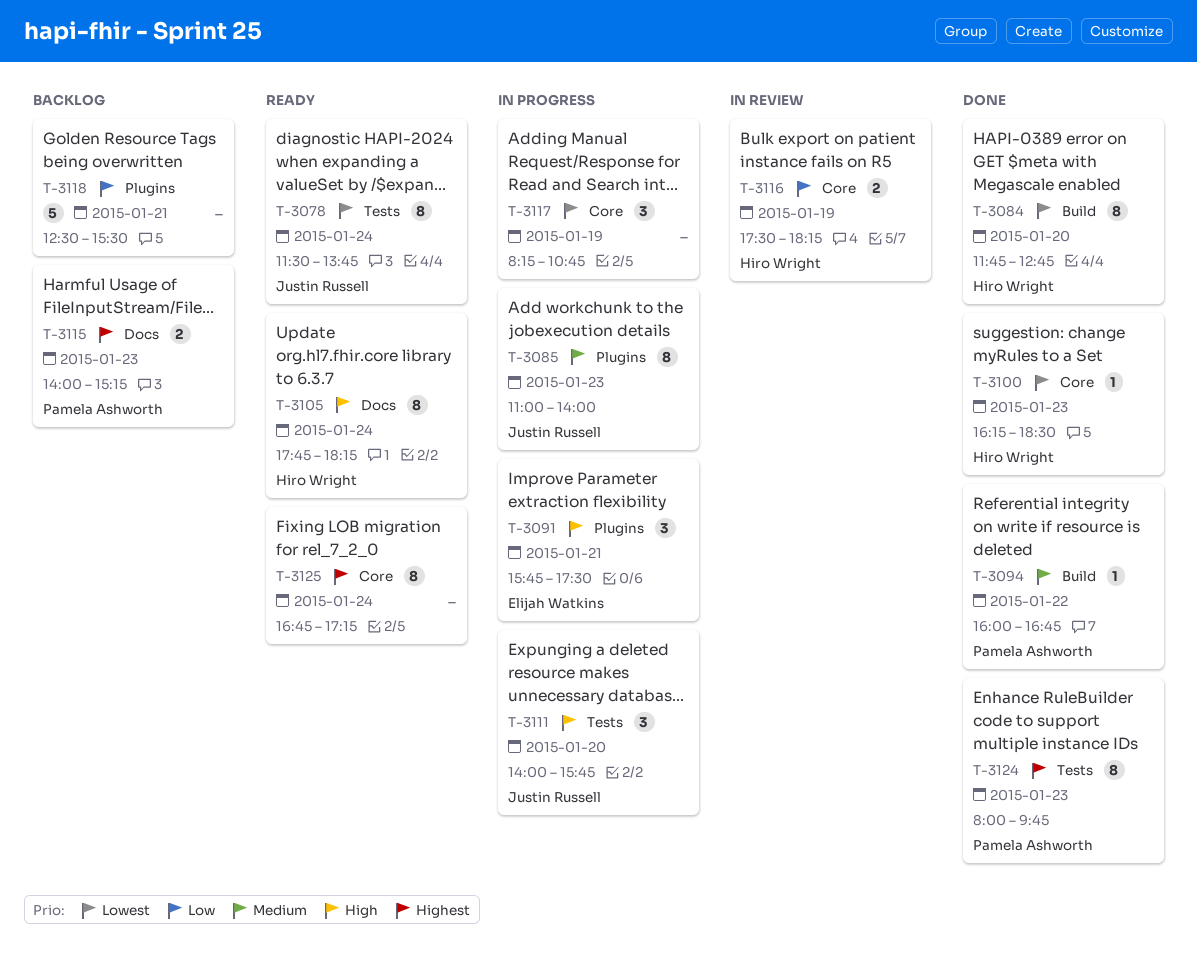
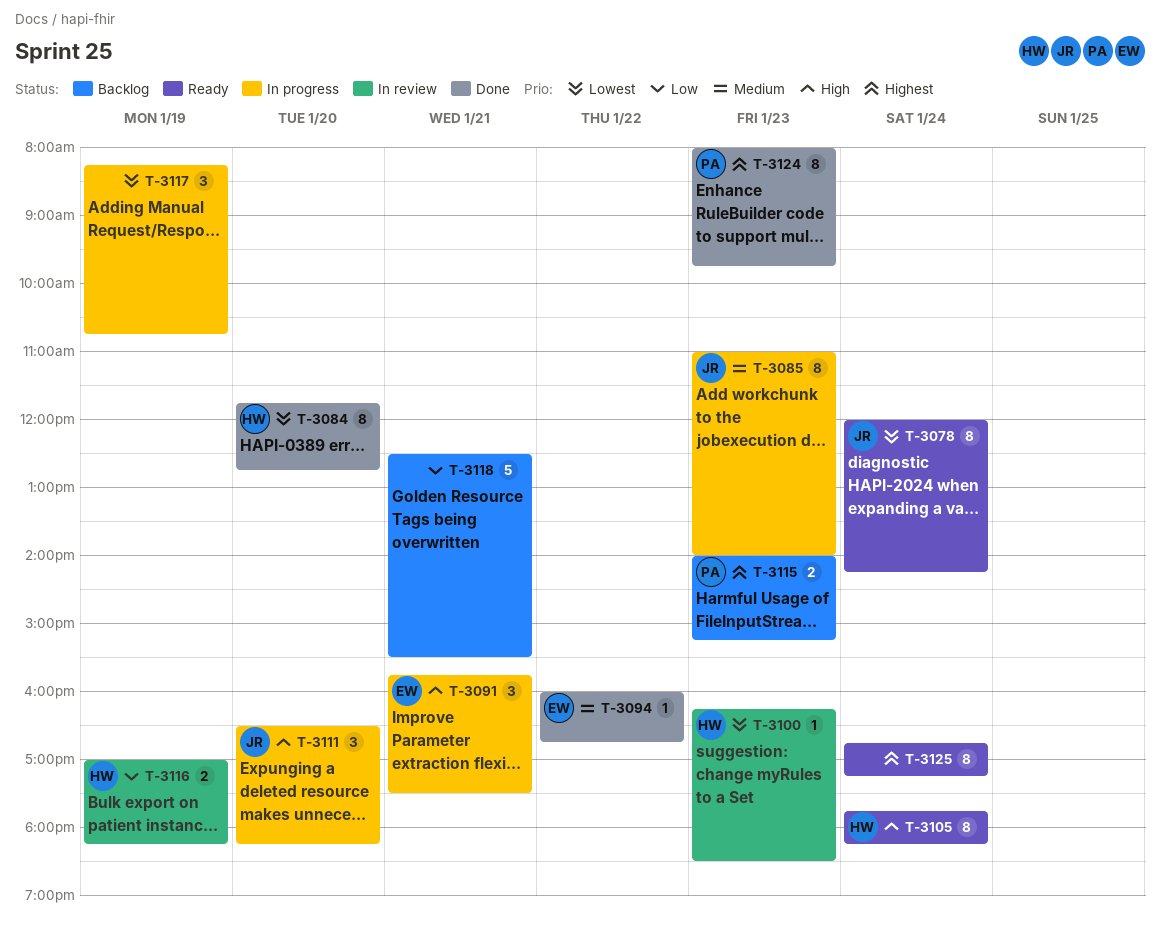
T-3078, begins: 11:30 -> 12:00
T-3078, ends: 13:45 -> 14:15
T-3094, owner: Pamela Ashworth -> Elijah Watkins
T-3100, status: Done -> In review
T-3111, begins: 14:00 -> 16:30
T-3111, ends: 15:45 -> 18:15
T-3116, begins: 17:30 -> 17:00

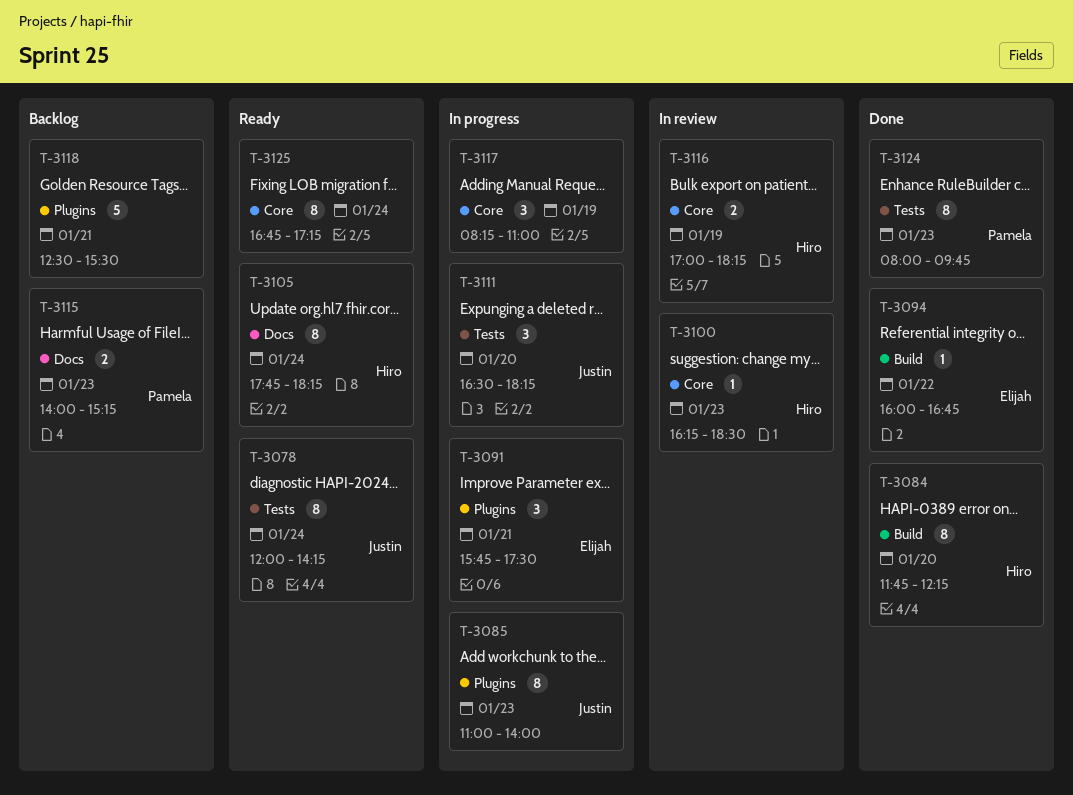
T-3084, ends: 12:45 -> 12:15
T-3117, ends: 10:45 -> 11:00

